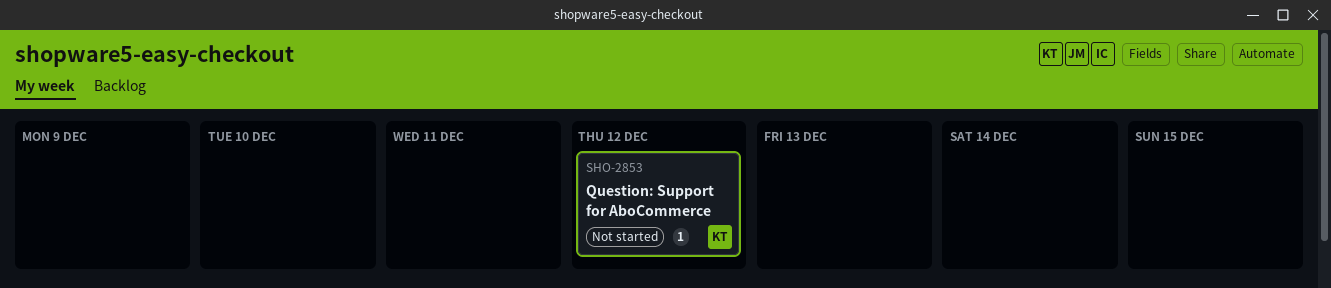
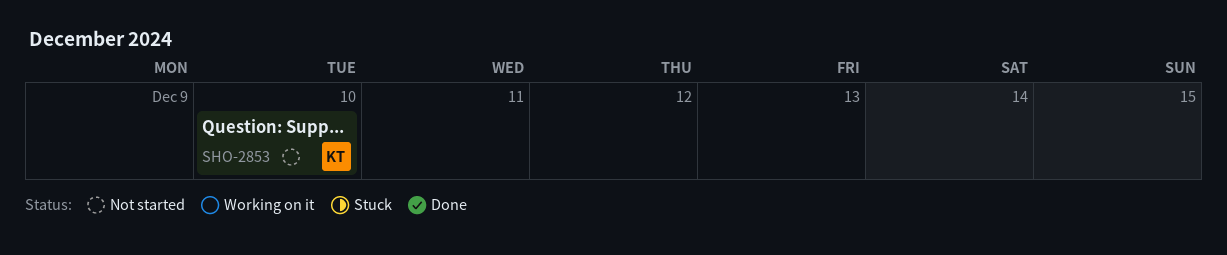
SHO-2853, due: Dec 12 -> Dec 10

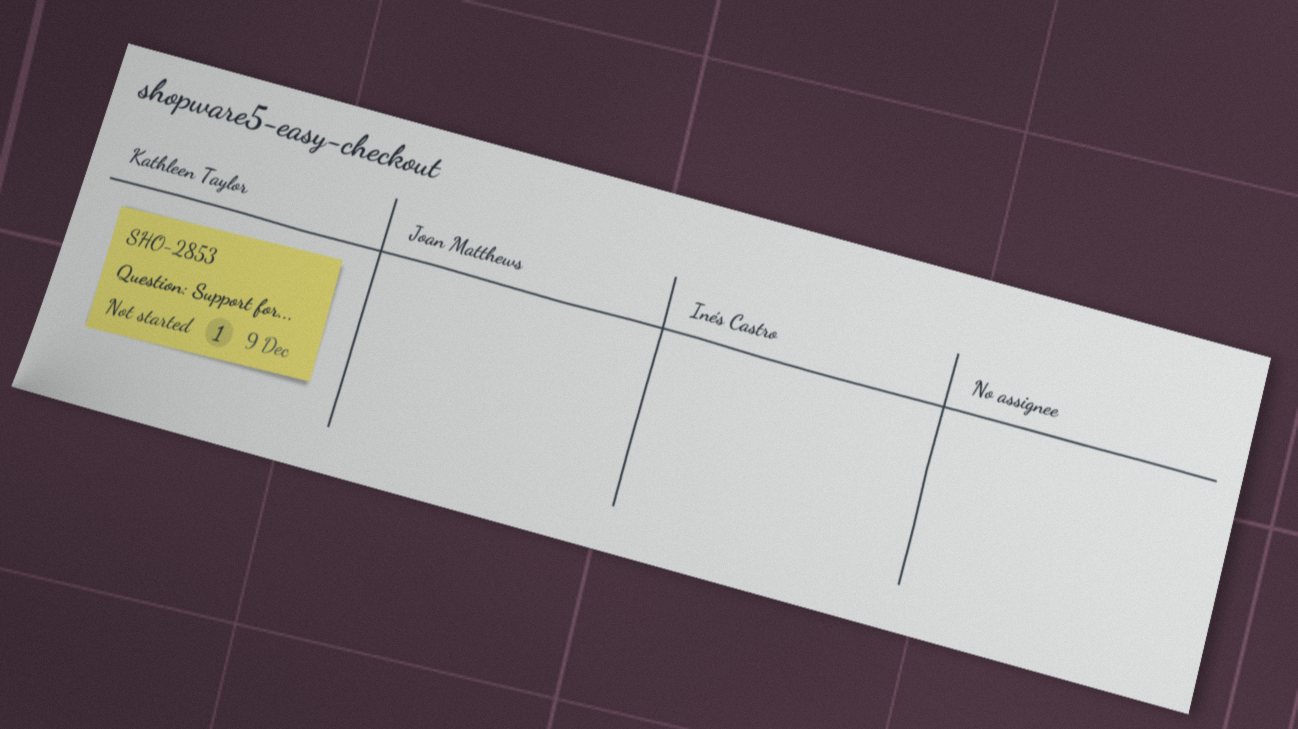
SHO-2853, due: Dec 10 -> Dec 9

